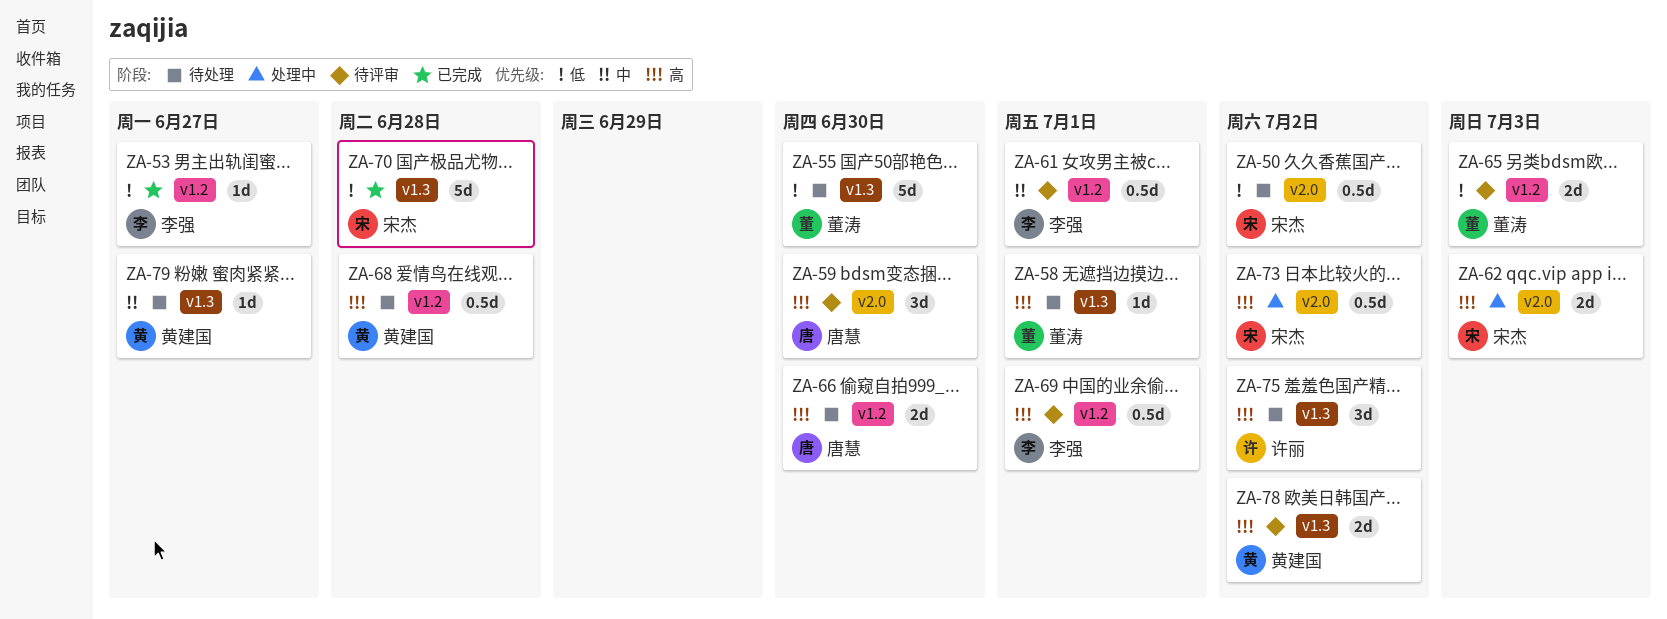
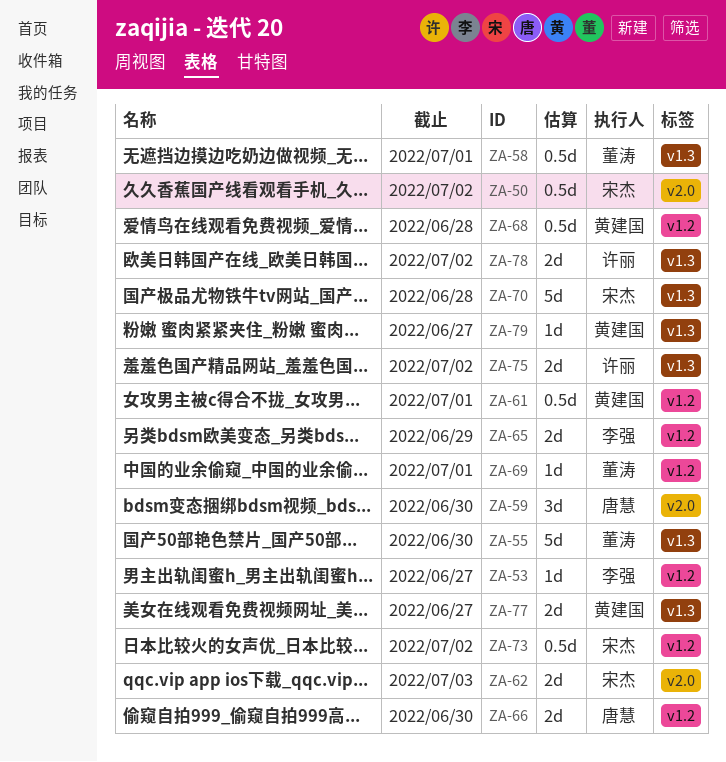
ZA-58, estimate: 1d -> 0.5d
ZA-61, owner: 李强 -> 黄建国
ZA-65, owner: 董涛 -> 李强
ZA-65, due: Jul 3 -> Jun 29
ZA-69, owner: 李强 -> 董涛
ZA-69, estimate: 0.5d -> 1d
ZA-73, label: v2.0 -> v1.2
ZA-75, estimate: 3d -> 2d
ZA-77: none -> present
ZA-78, owner: 黄建国 -> 许丽

